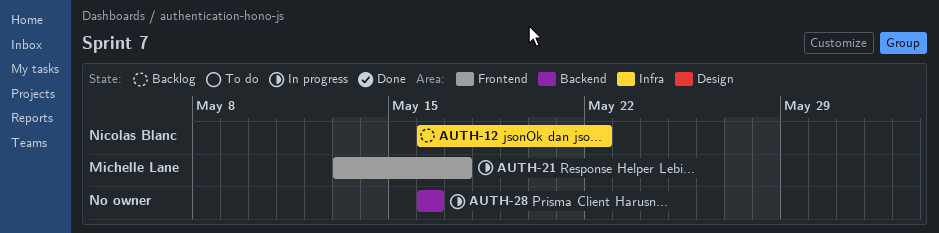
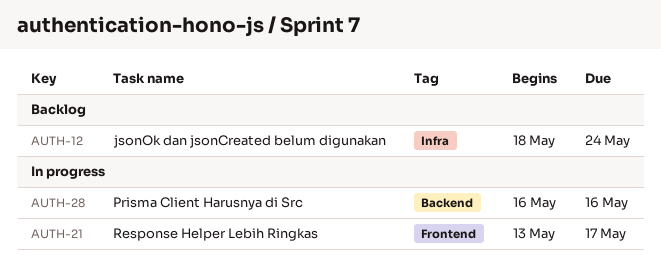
AUTH-12, start: May 16 -> May 18
AUTH-12, due: May 22 -> May 24

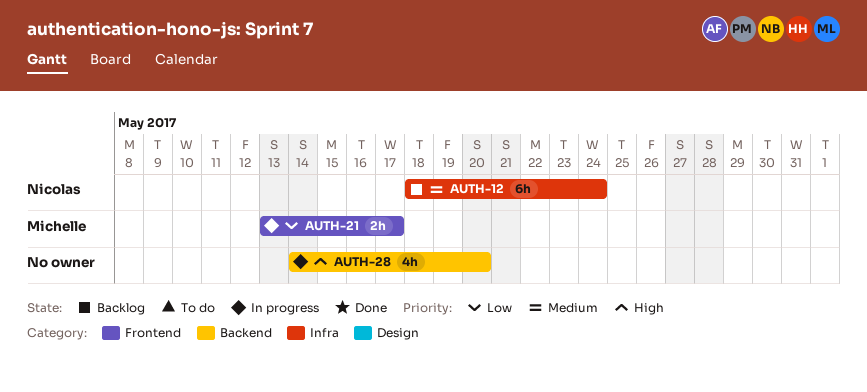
AUTH-28, start: May 16 -> May 14
AUTH-28, due: May 16 -> May 20

